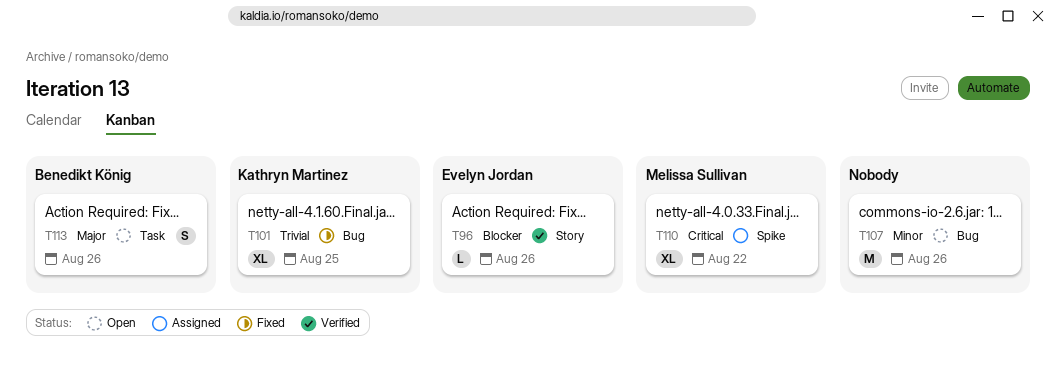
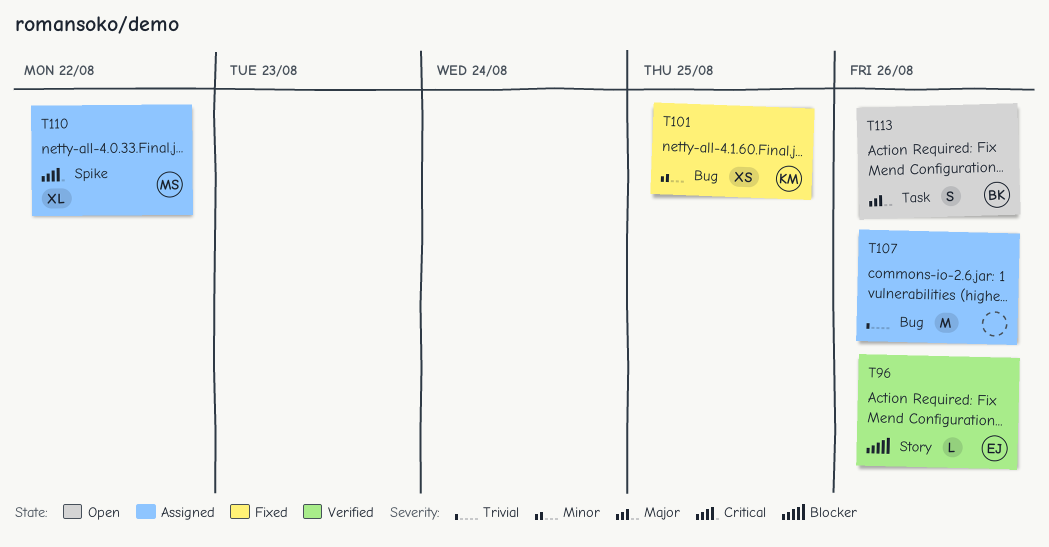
T101, priority: Trivial -> Minor
T101, estimate: XL -> XS
T107, status: Open -> Assigned
T107, priority: Minor -> Trivial

